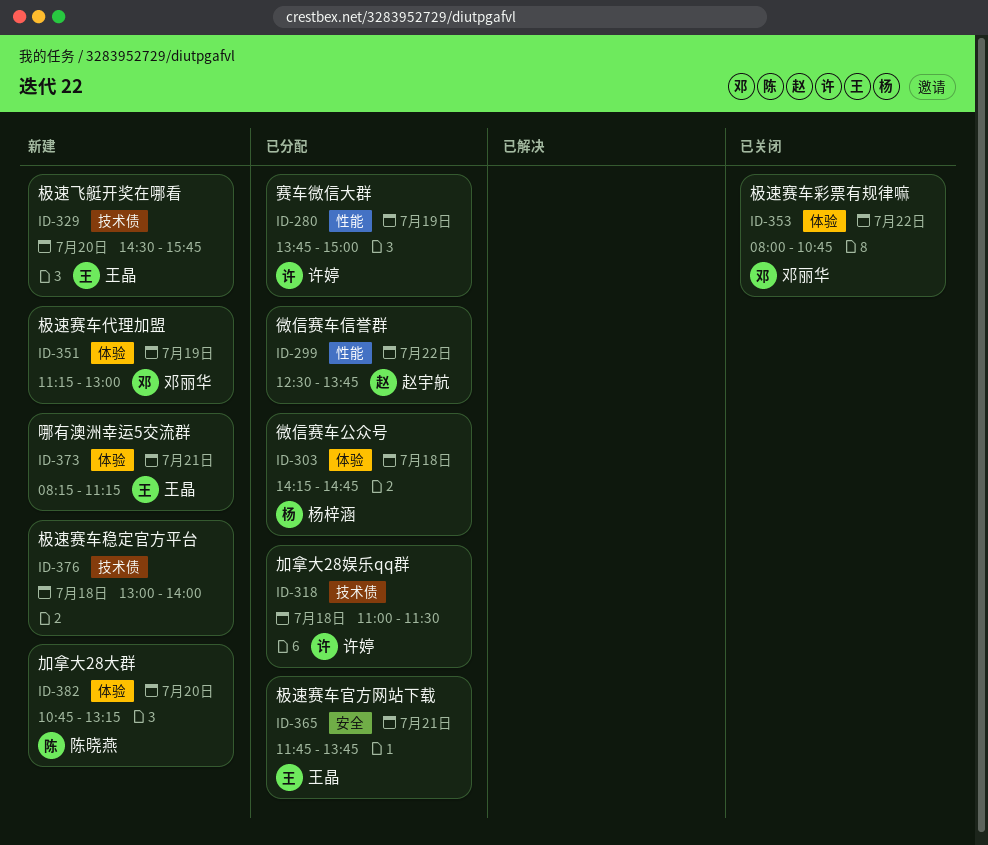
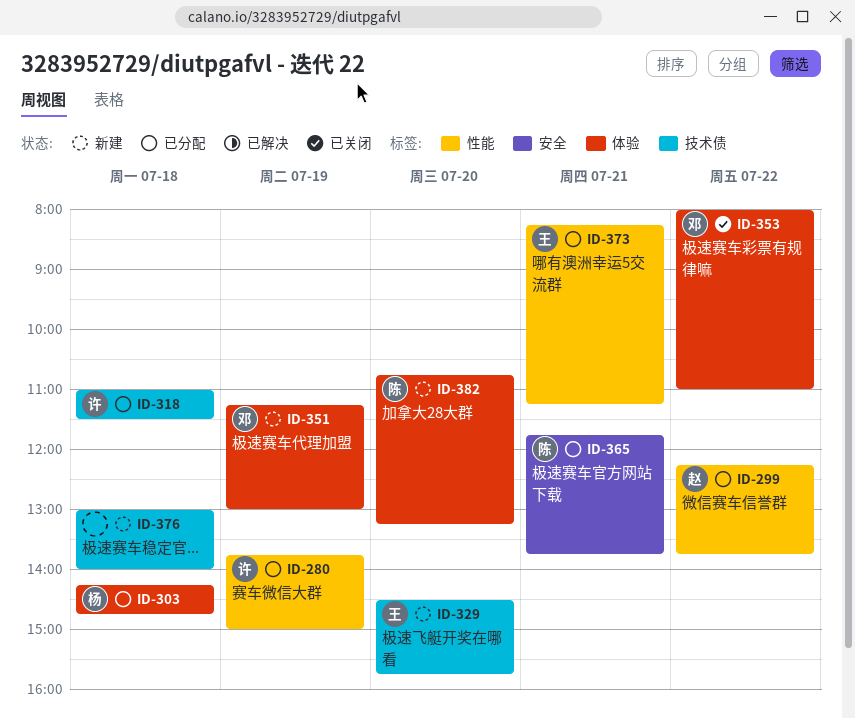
ID-299, begins: 12:30 -> 12:15
ID-353, ends: 10:45 -> 11:00
ID-365, owner: 王晶 -> 陈晓燕
ID-373, status: 新建 -> 已分配
ID-373, label: 体验 -> 性能

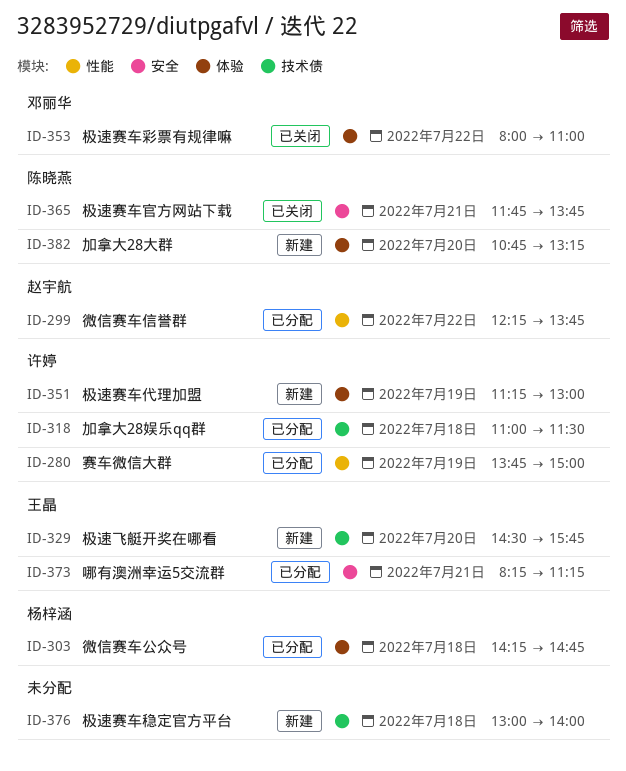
ID-351, owner: 邓丽华 -> 许婷
ID-365, status: 已分配 -> 已关闭
ID-373, label: 性能 -> 安全

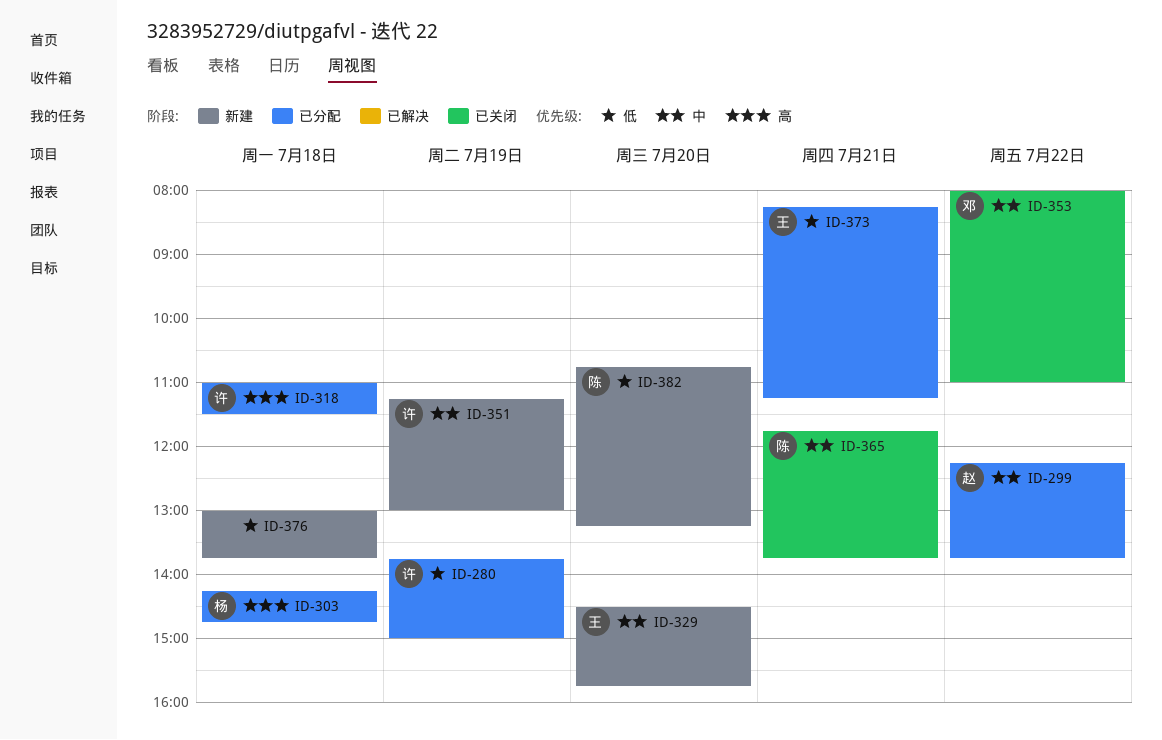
ID-376, ends: 14:00 -> 13:45

